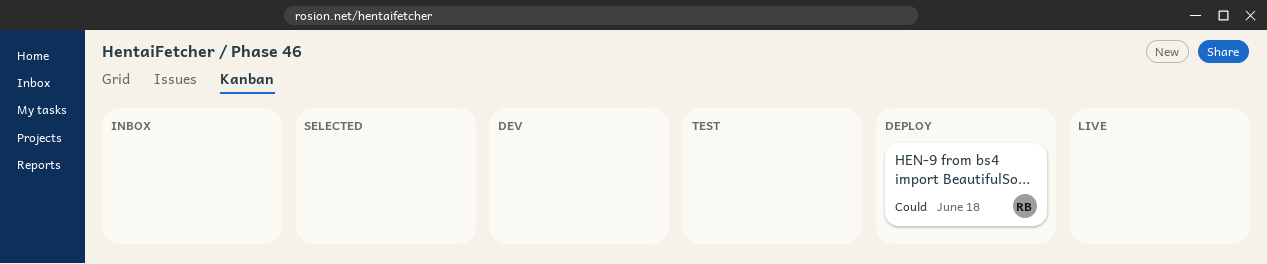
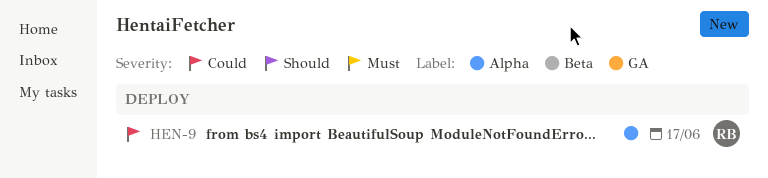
HEN-9, due: Jun 18 -> Jun 17

